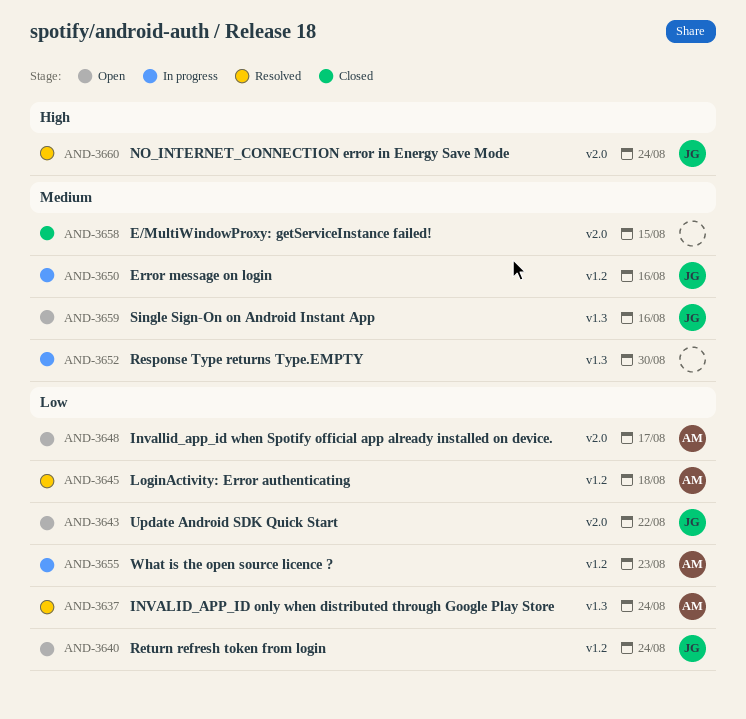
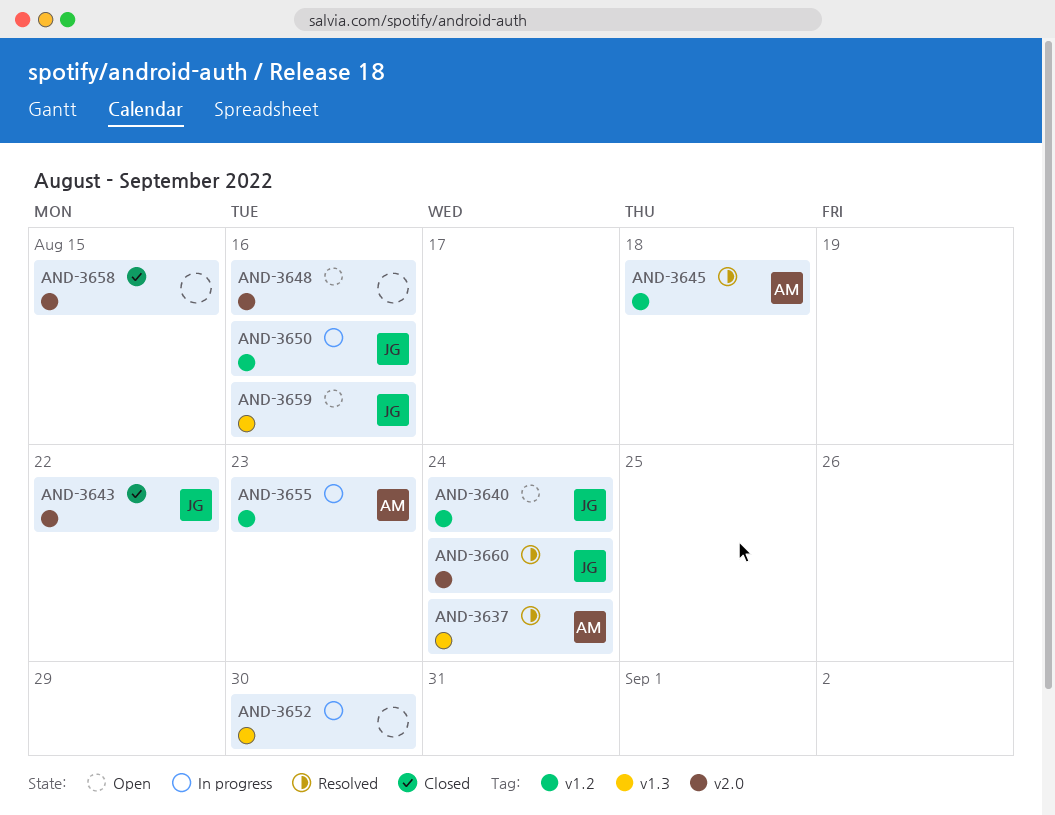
AND-3643, status: Open -> Closed
AND-3648, owner: AM -> none
AND-3648, due: Aug 17 -> Aug 16

